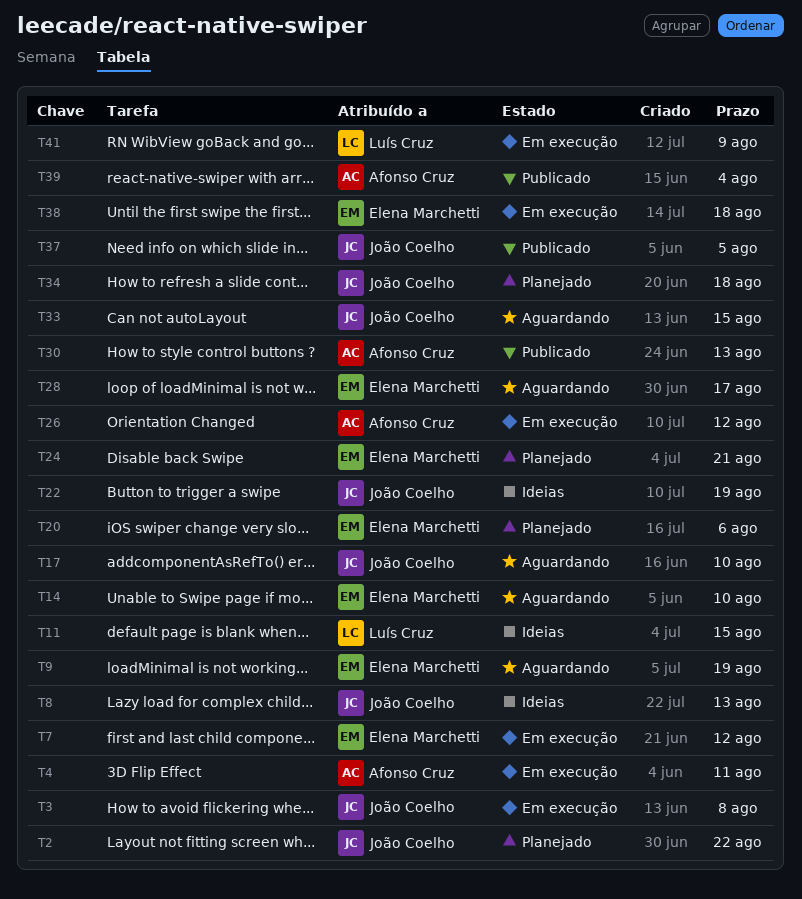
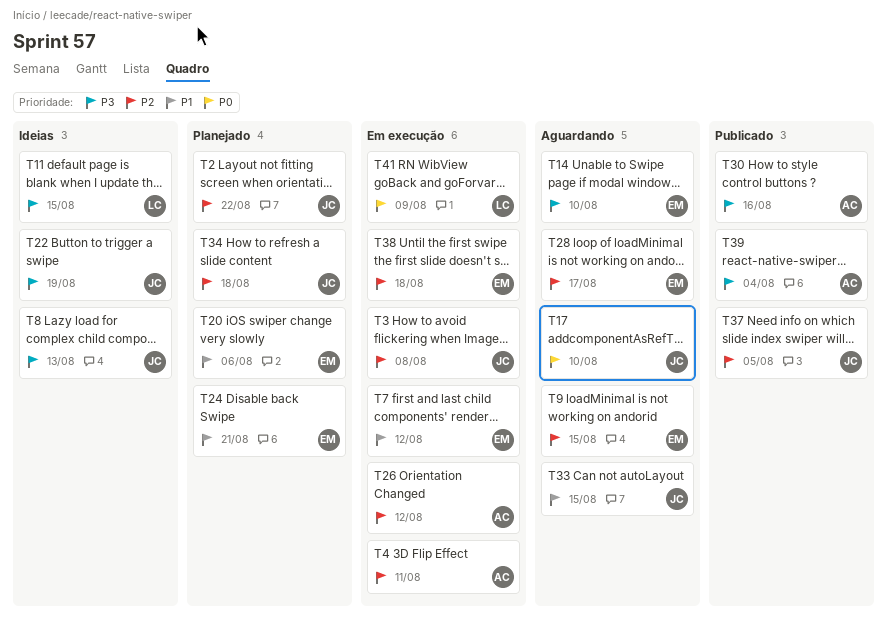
T9, due: Aug 19 -> Aug 15
T30, due: Aug 13 -> Aug 16

